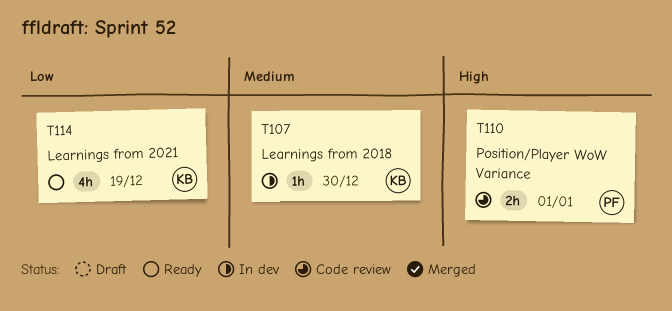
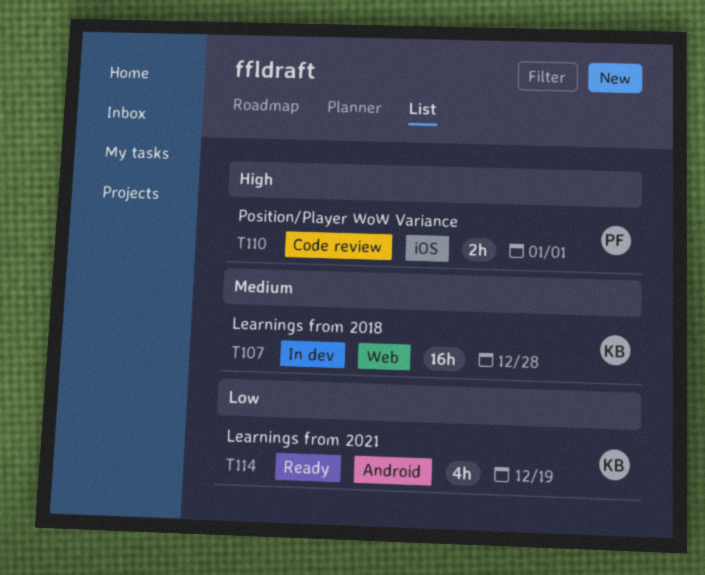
T107, estimate: 1h -> 16h
T107, due: Dec 30 -> Dec 28

